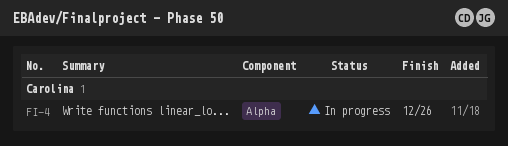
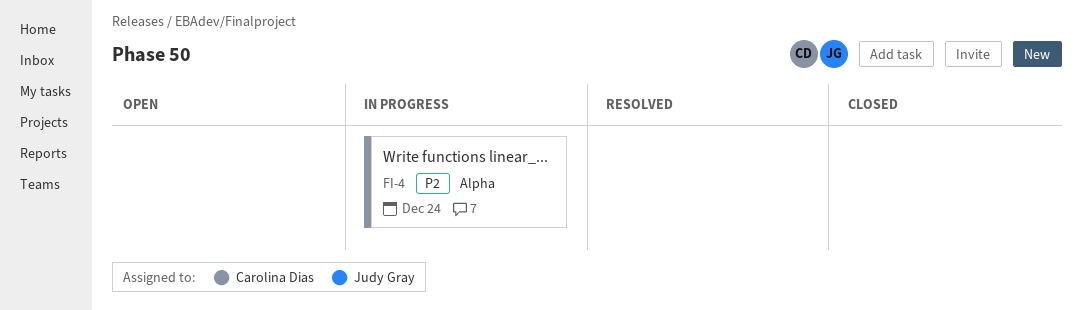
FI-4, due: Dec 26 -> Dec 24

